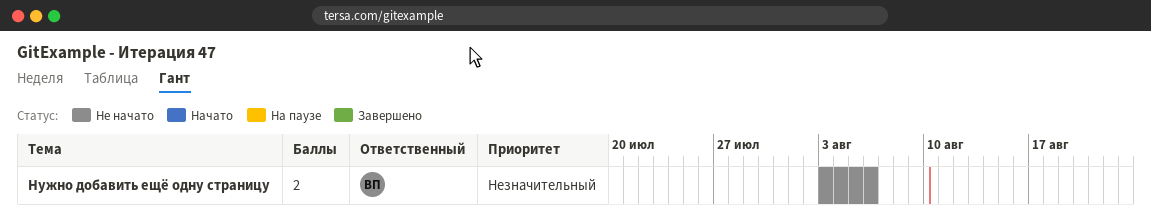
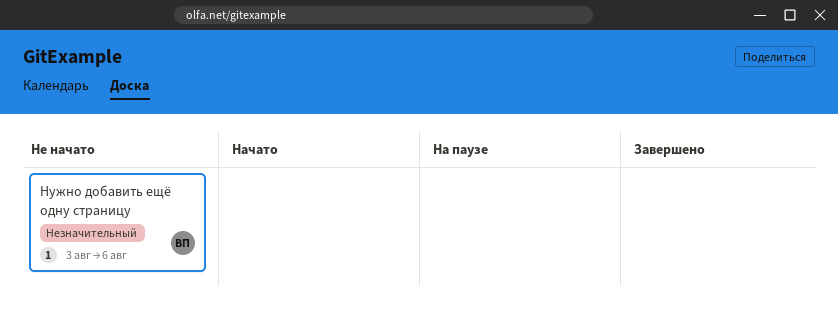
Нужно добавить ещё одну страницу, estimate: 2 -> 1

